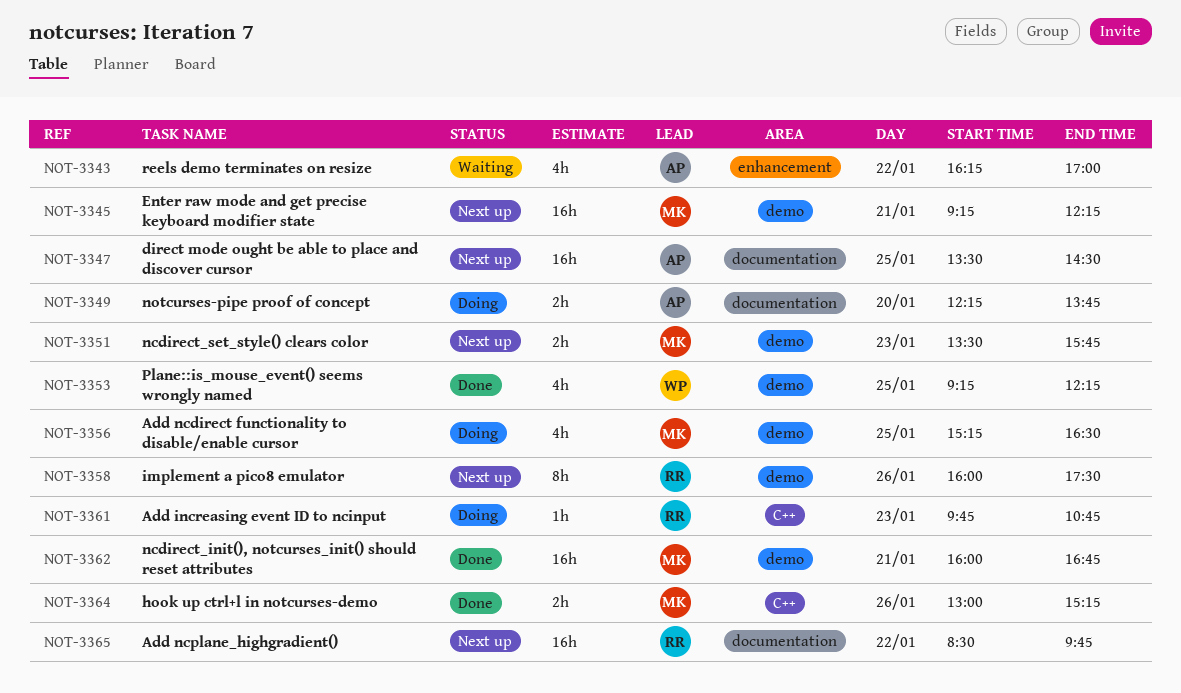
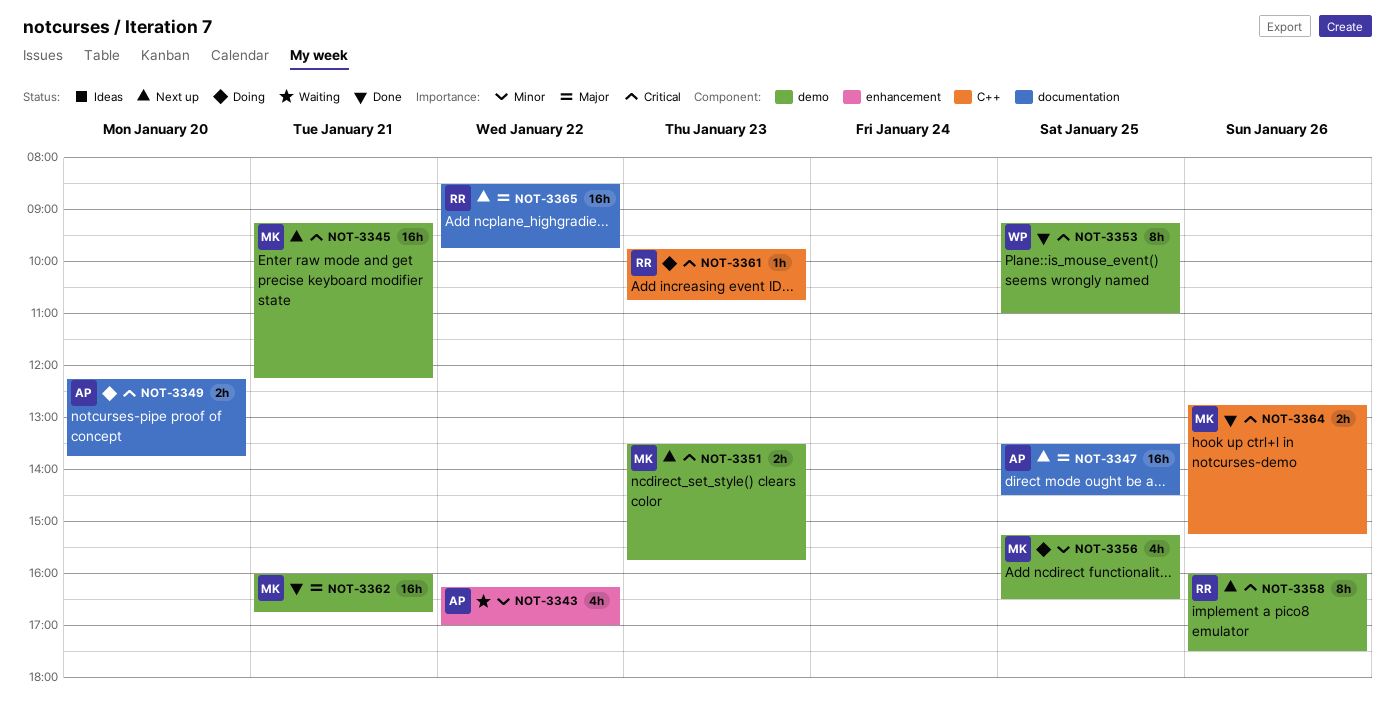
NOT-3353, estimate: 4h -> 8h
NOT-3353, ends: 12:15 -> 11:00
NOT-3364, begins: 13:00 -> 12:45

